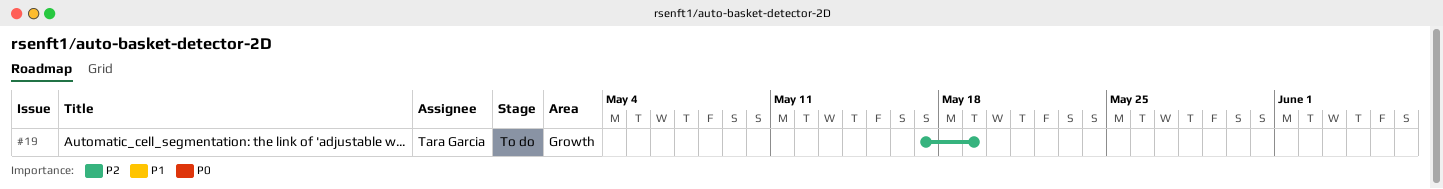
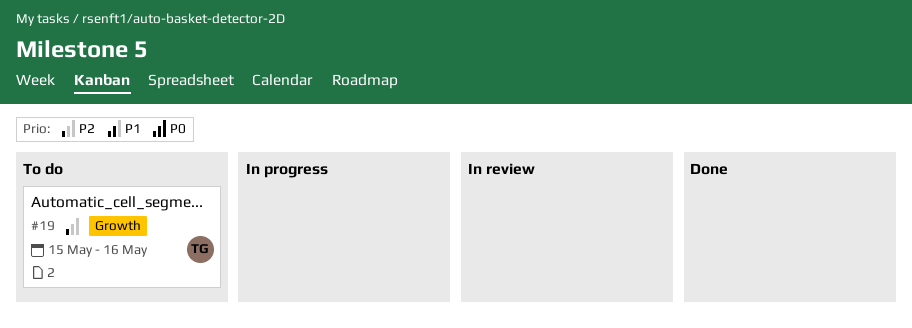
#19, start: May 17 -> May 15
#19, due: May 19 -> May 16

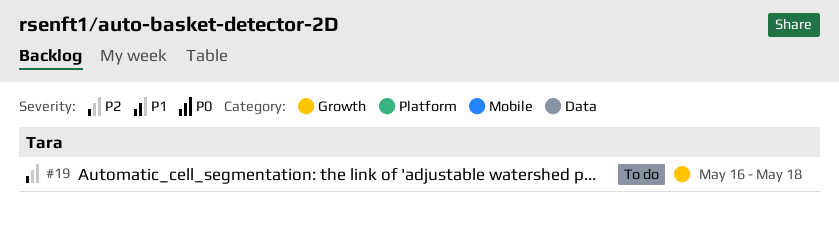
#19, start: May 15 -> May 16
#19, due: May 16 -> May 18

